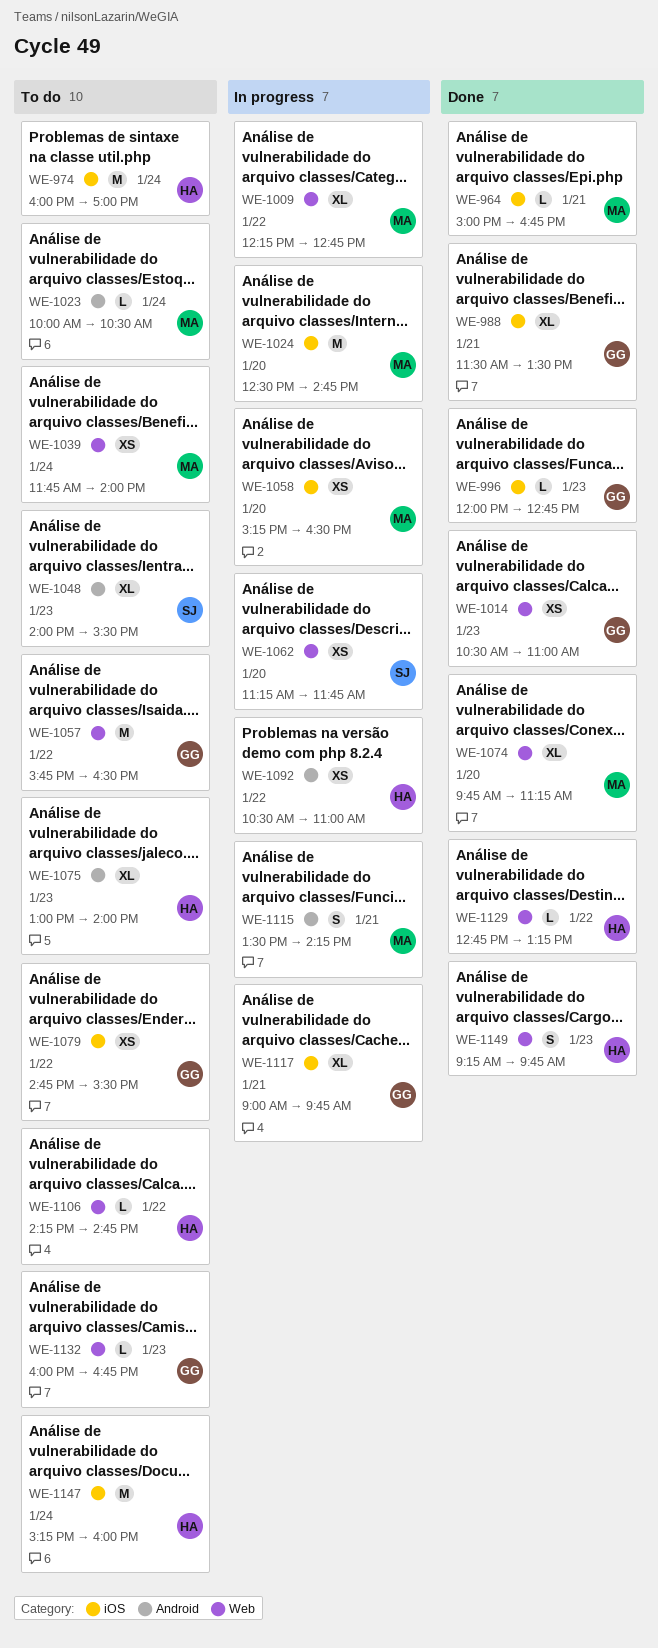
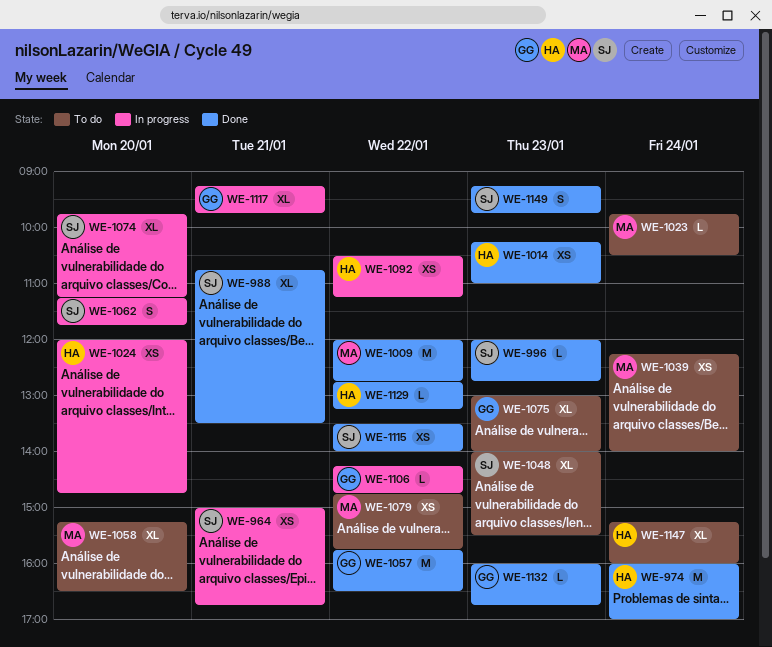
WE-964, status: Done -> In progress
WE-964, owner: MA -> SJ
WE-964, estimate: L -> XS
WE-974, status: To do -> Done
WE-988, owner: GG -> SJ
WE-988, begins: 11:30 -> 10:45
WE-996, owner: GG -> SJ
WE-1009, status: In progress -> Done
WE-1009, estimate: XL -> M
WE-1009, begins: 12:15 -> 12:00
WE-1014, owner: GG -> HA
WE-1014, begins: 10:30 -> 10:15
WE-1023, begins: 10:00 -> 09:45
WE-1024, owner: MA -> HA
WE-1024, estimate: M -> XS
WE-1024, begins: 12:30 -> 12:00
WE-1039, begins: 11:45 -> 12:15
WE-1057, status: To do -> Done
WE-1058, status: In progress -> To do
WE-1058, estimate: XS -> XL
WE-1062, estimate: XS -> S
WE-1074, status: Done -> In progress
WE-1074, owner: MA -> SJ
WE-1075, owner: HA -> GG
WE-1079, owner: GG -> MA
WE-1079, ends: 15:30 -> 15:45
WE-1092, ends: 11:00 -> 11:15
WE-1106, status: To do -> In progress
WE-1106, owner: HA -> GG
WE-1115, status: In progress -> Done
WE-1115, owner: MA -> SJ
WE-1115, estimate: S -> XS
WE-1115, day: Jan 21 -> Jan 22
WE-1115, ends: 14:15 -> 14:00
WE-1117, begins: 09:00 -> 09:15
WE-1132, status: To do -> Done
WE-1147, estimate: M -> XL
WE-1149, owner: HA -> SJ

